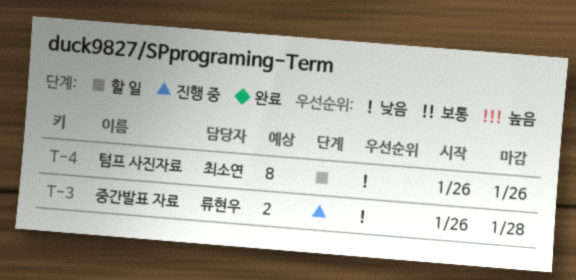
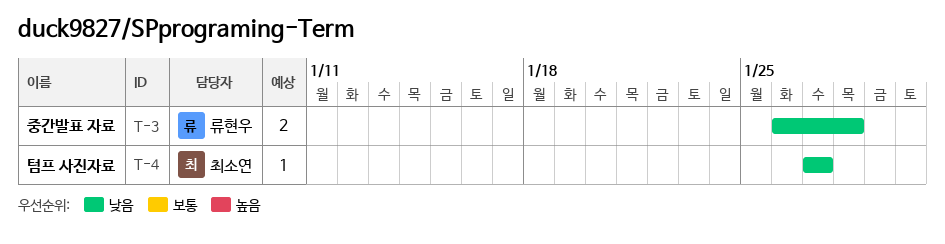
T-4, estimate: 8 -> 1
T-4, start: Jan 26 -> Jan 27
T-4, due: Jan 26 -> Jan 27

